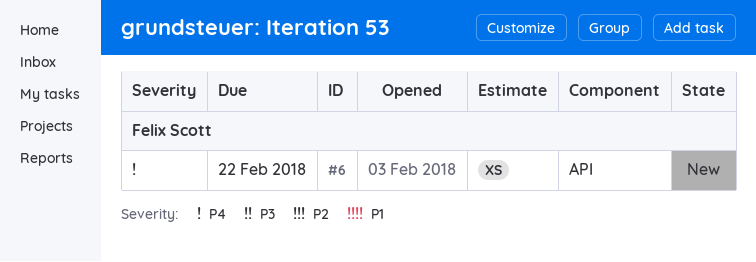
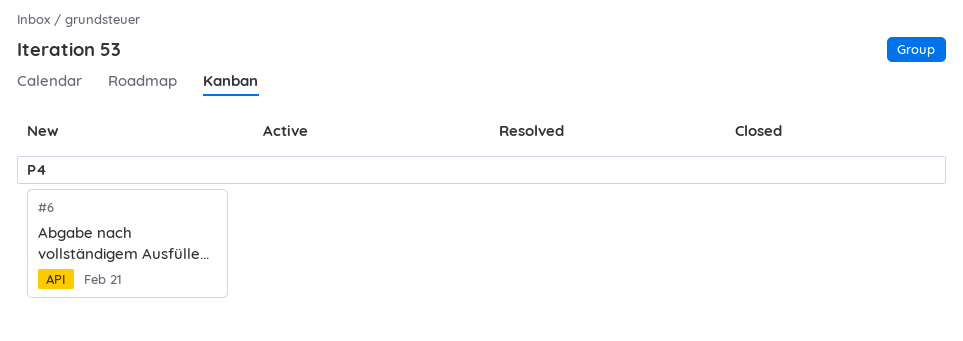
#6, due: Feb 22 -> Feb 21

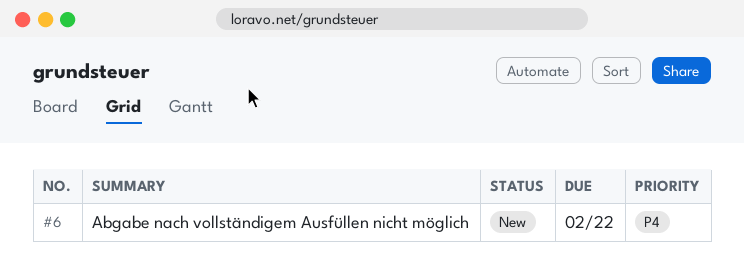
#6, due: Feb 21 -> Feb 22

